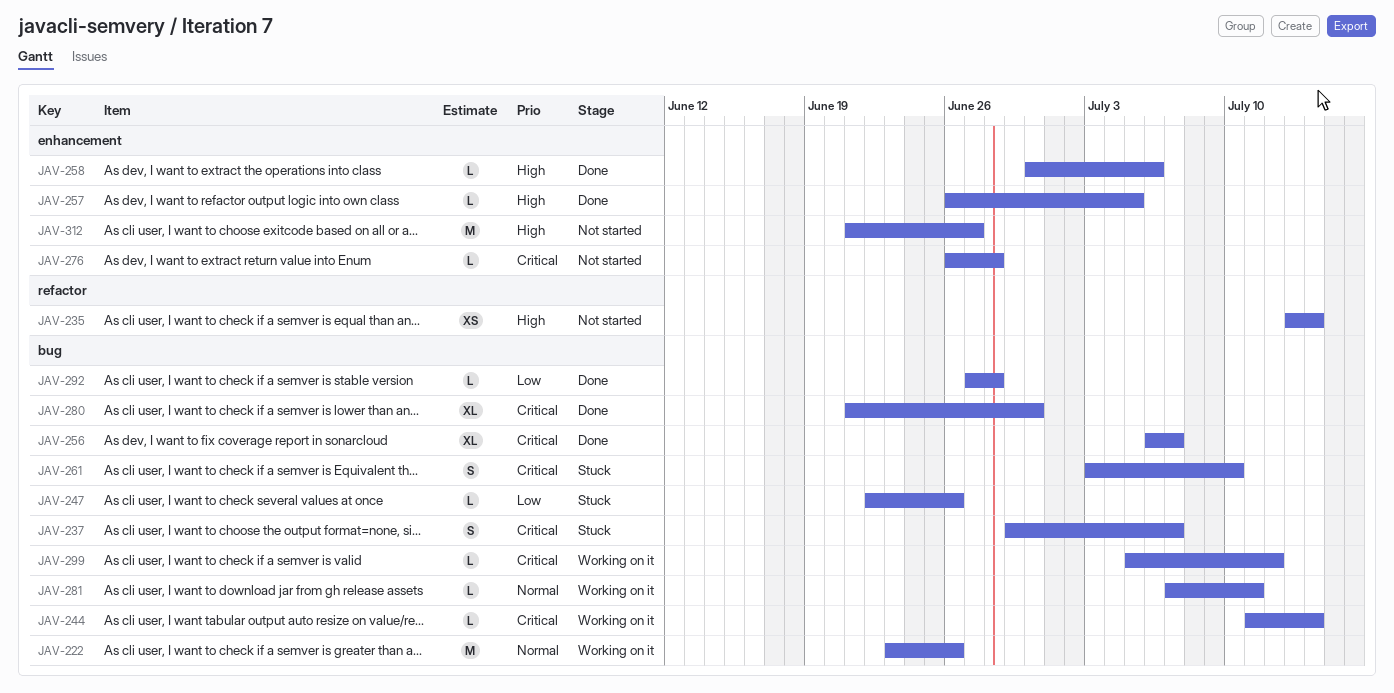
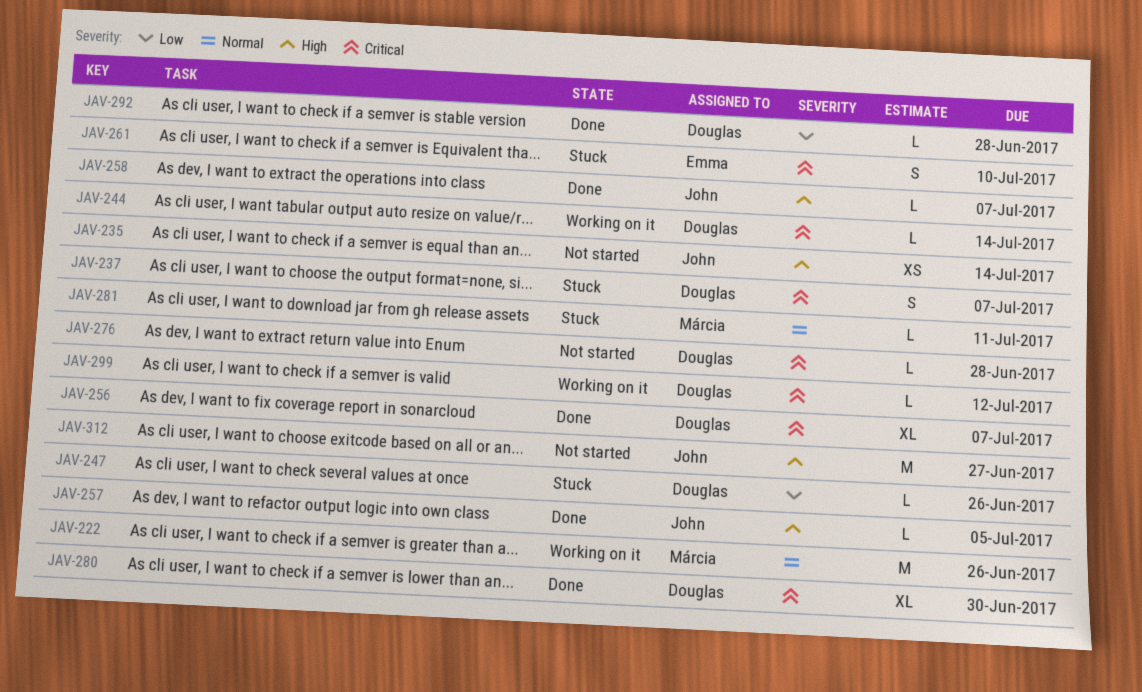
JAV-258, due: Jul 6 -> Jul 7
JAV-281, status: Working on it -> Stuck

